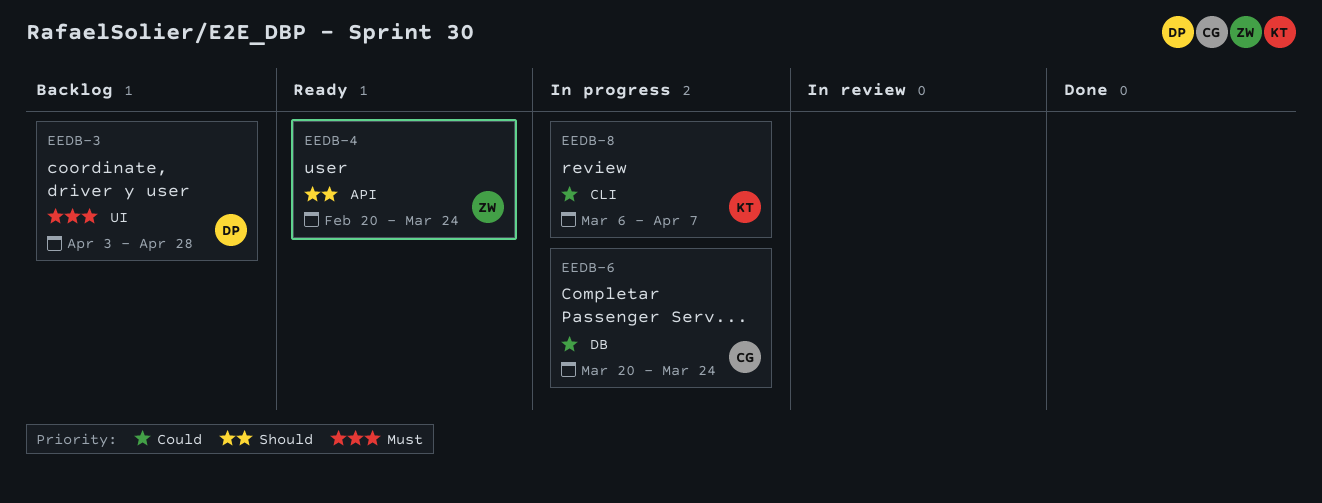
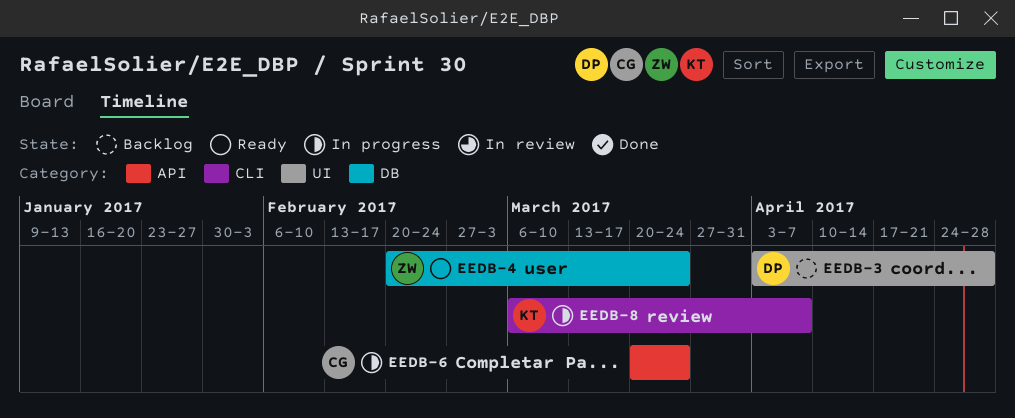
EEDB-4, label: API -> DB
EEDB-6, label: DB -> API

